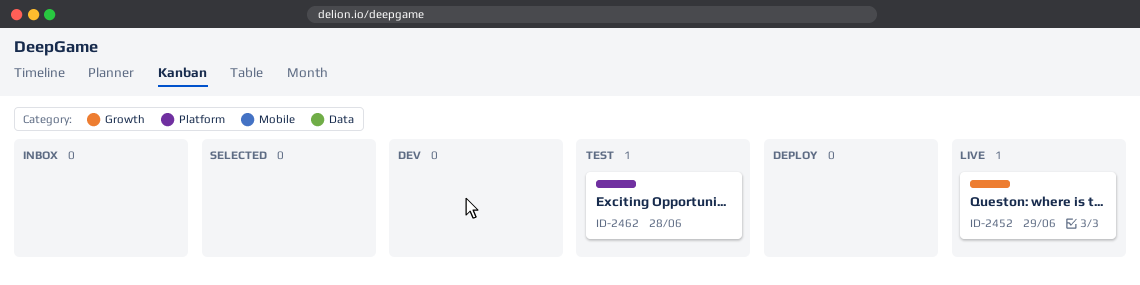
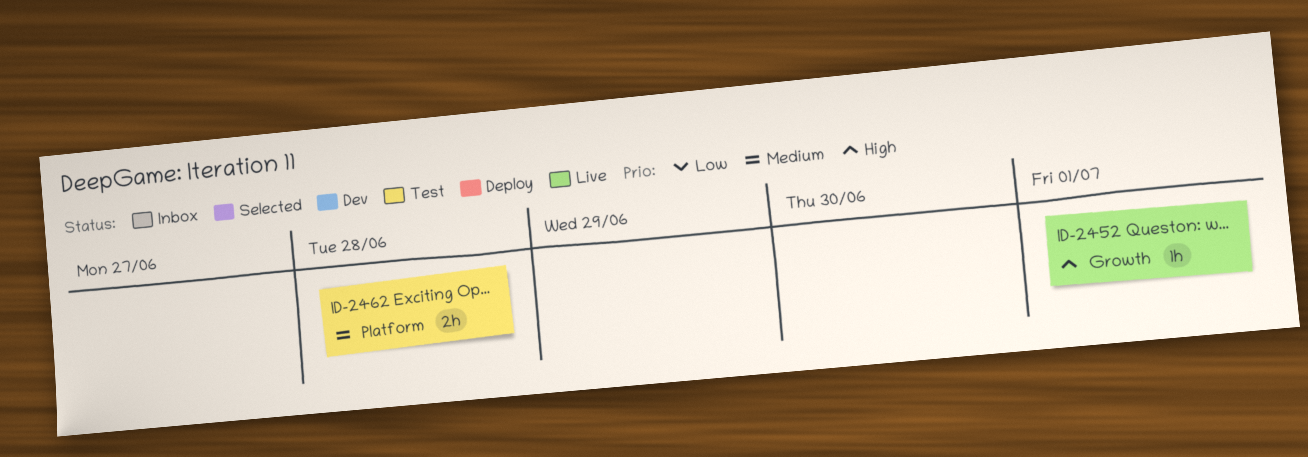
ID-2452, due: Jun 29 -> Jul 1

